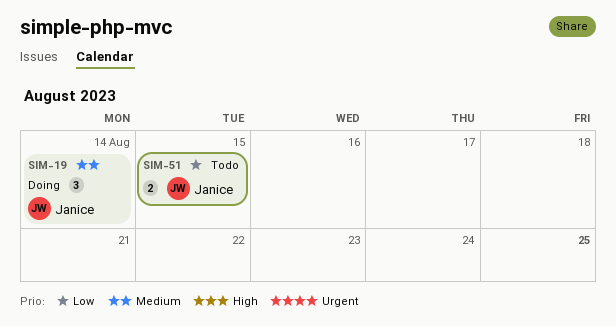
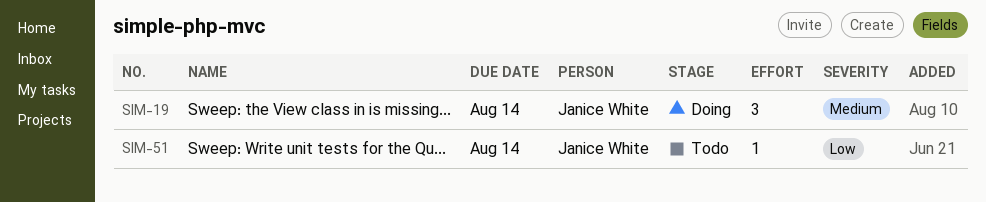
SIM-51, estimate: 2 -> 1
SIM-51, due: Aug 15 -> Aug 14

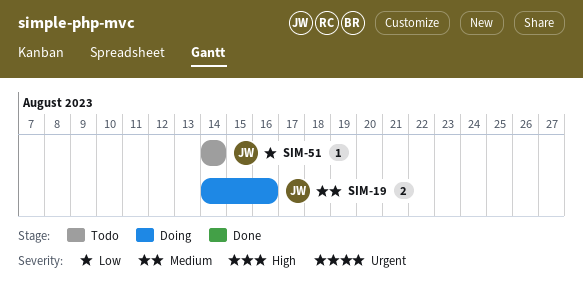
SIM-19, estimate: 3 -> 2
SIM-19, due: Aug 14 -> Aug 16

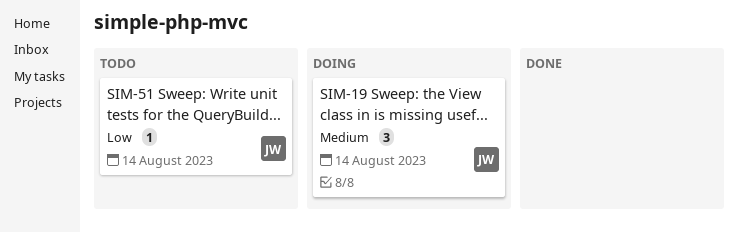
SIM-19, estimate: 2 -> 3
SIM-19, due: Aug 16 -> Aug 14

